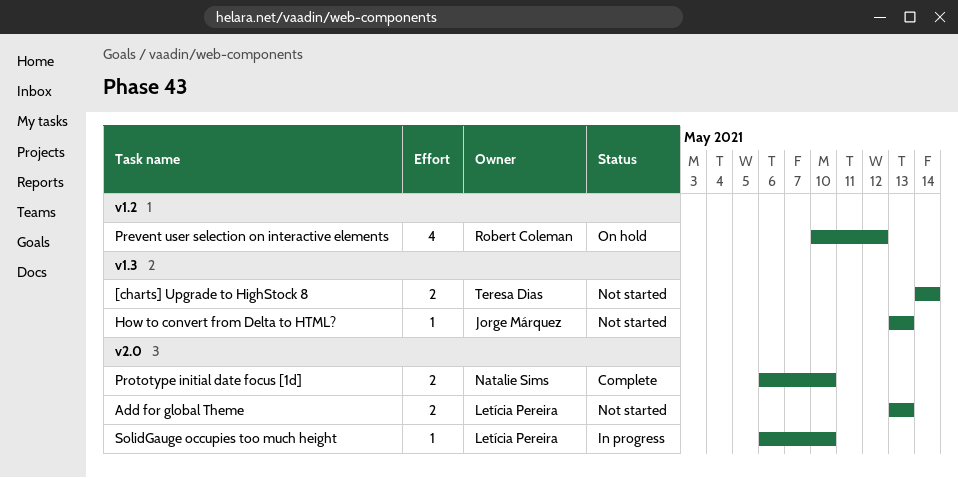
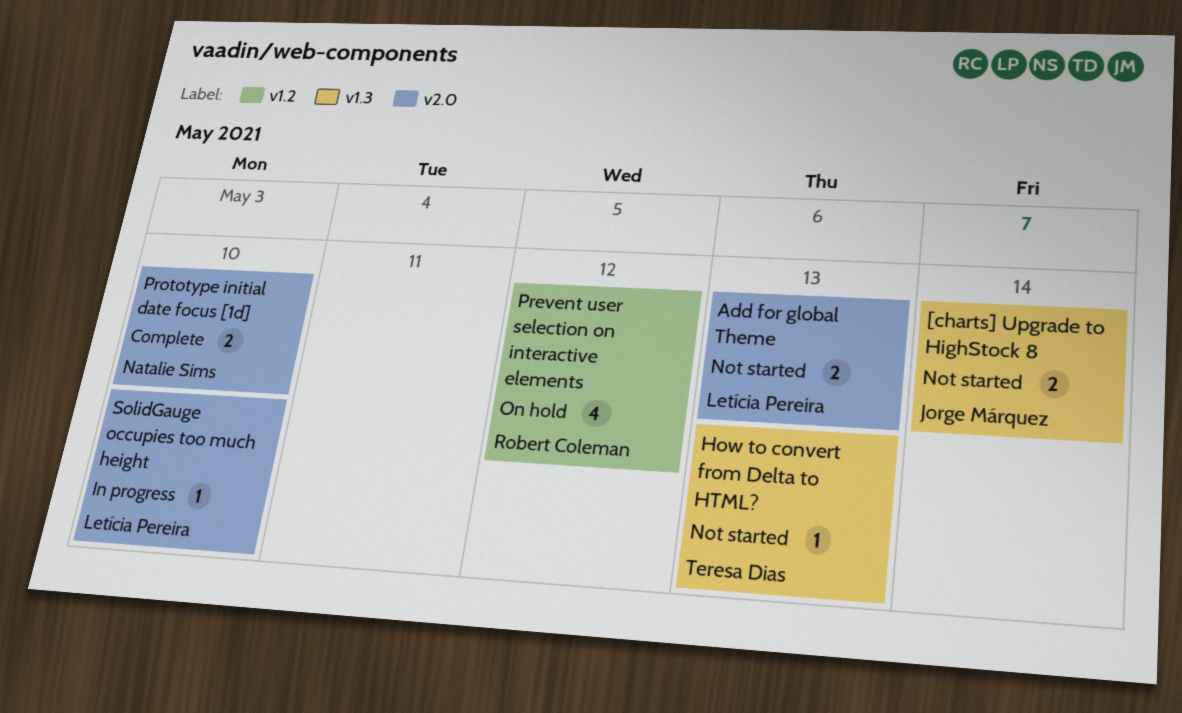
[charts] Upgrade to HighStock 8, owner: Teresa Dias -> Jorge Márquez
How to convert from Delta to HTML?, owner: Jorge Márquez -> Teresa Dias

